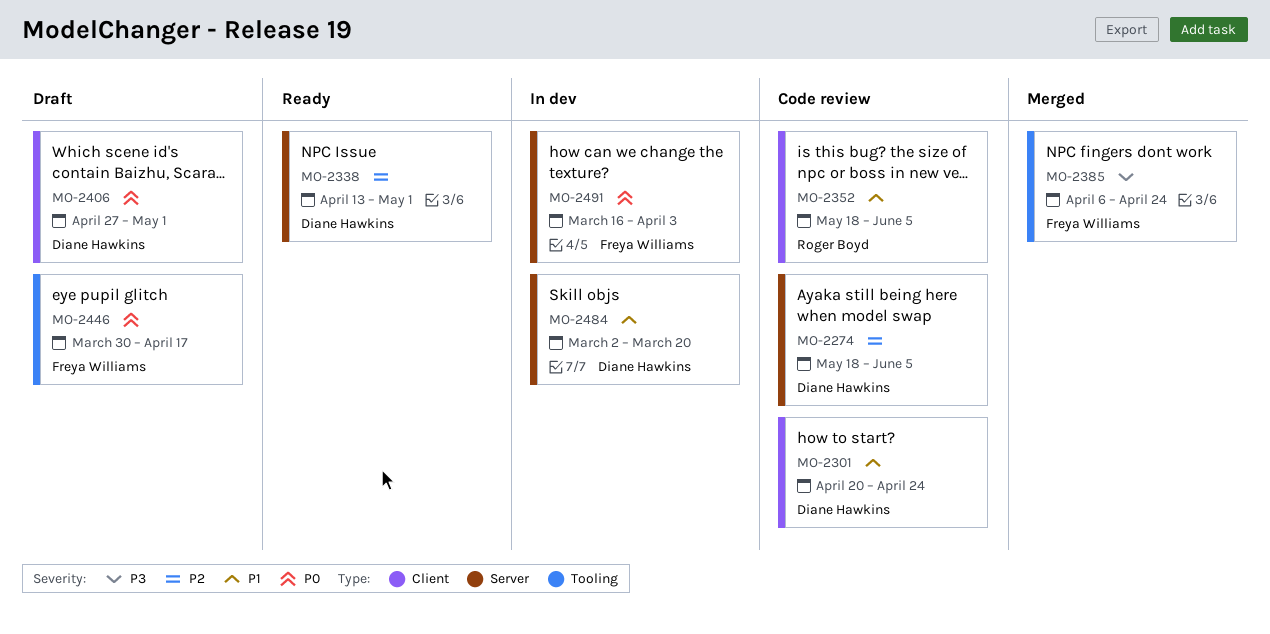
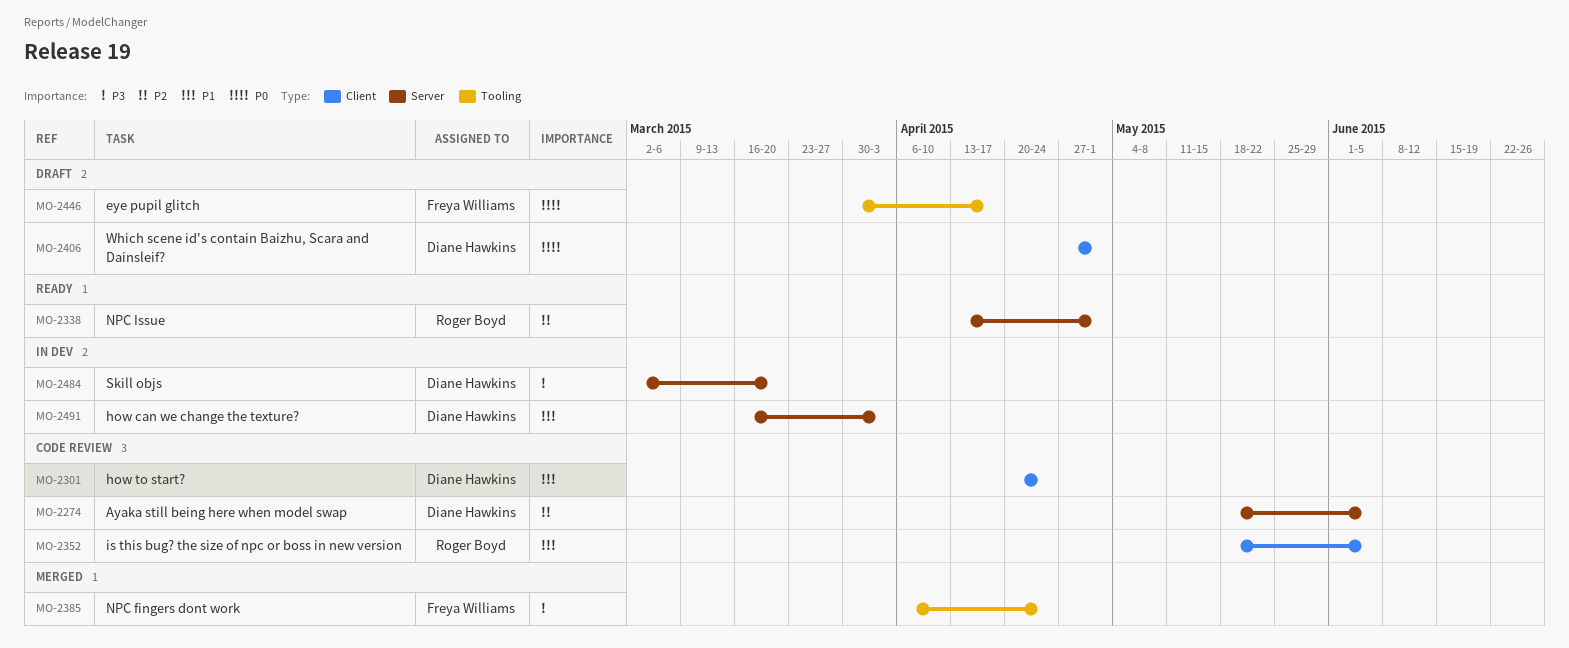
MO-2338, owner: Diane Hawkins -> Roger Boyd
MO-2484, priority: P1 -> P3
MO-2491, owner: Freya Williams -> Diane Hawkins
MO-2491, priority: P0 -> P1

